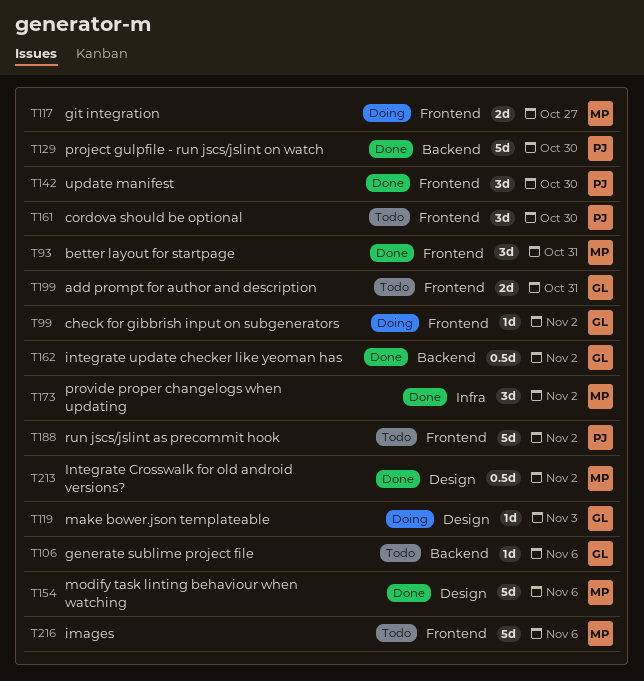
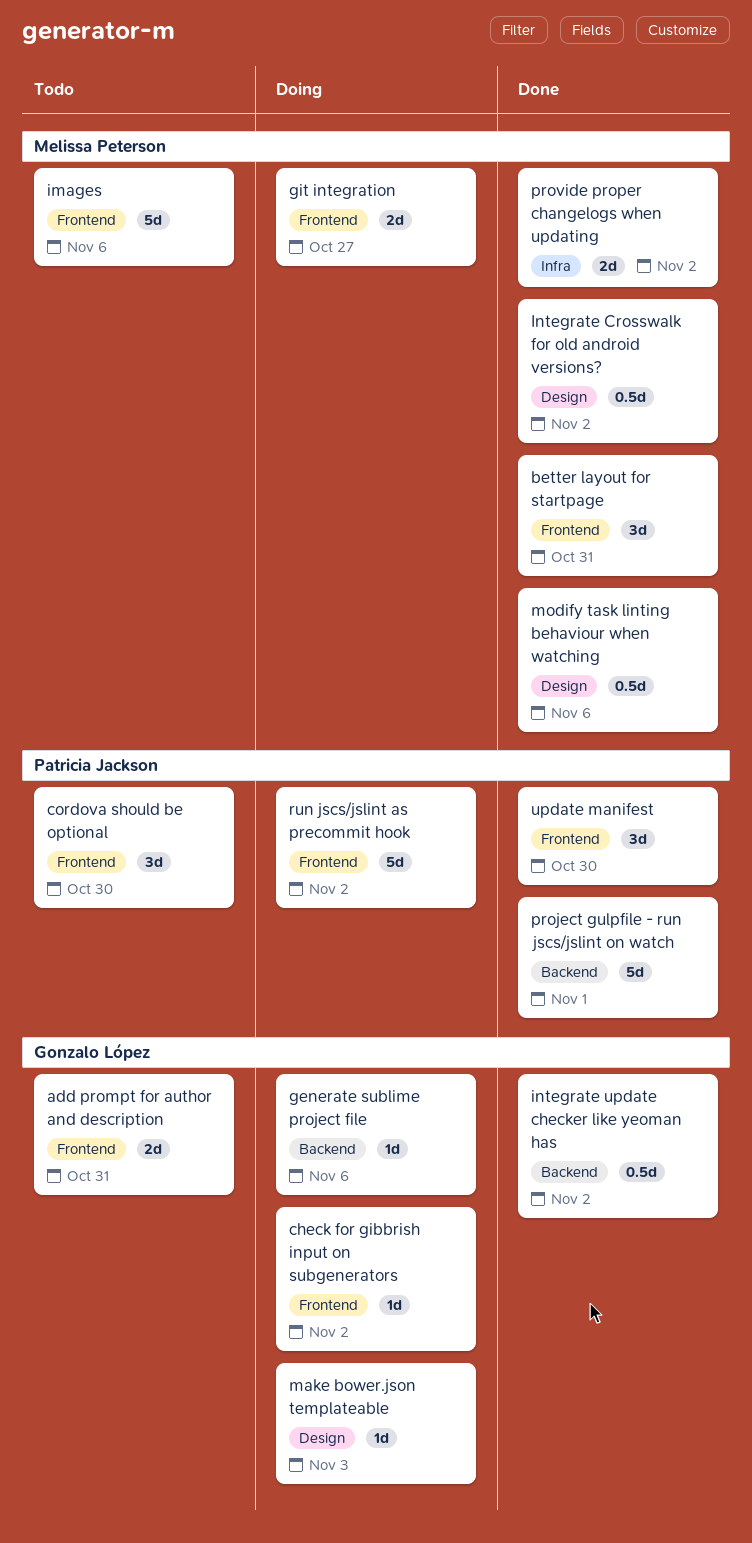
generate sublime project file, status: Todo -> Doing
modify task linting behaviour when watching, estimate: 5d -> 0.5d
project gulpfile - run jscs/jslint on watch, due: Oct 30 -> Nov 1
provide proper changelogs when updating, estimate: 3d -> 2d
run jscs/jslint as precommit hook, status: Todo -> Doing

